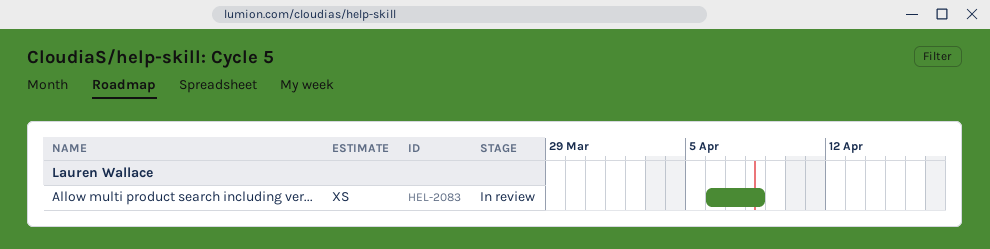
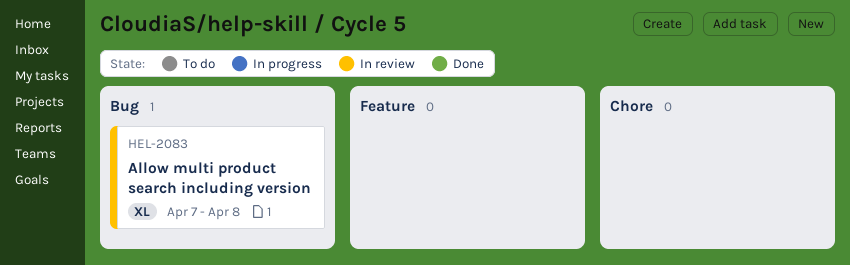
HEL-2083, estimate: XS -> XL
HEL-2083, start: Apr 6 -> Apr 7

